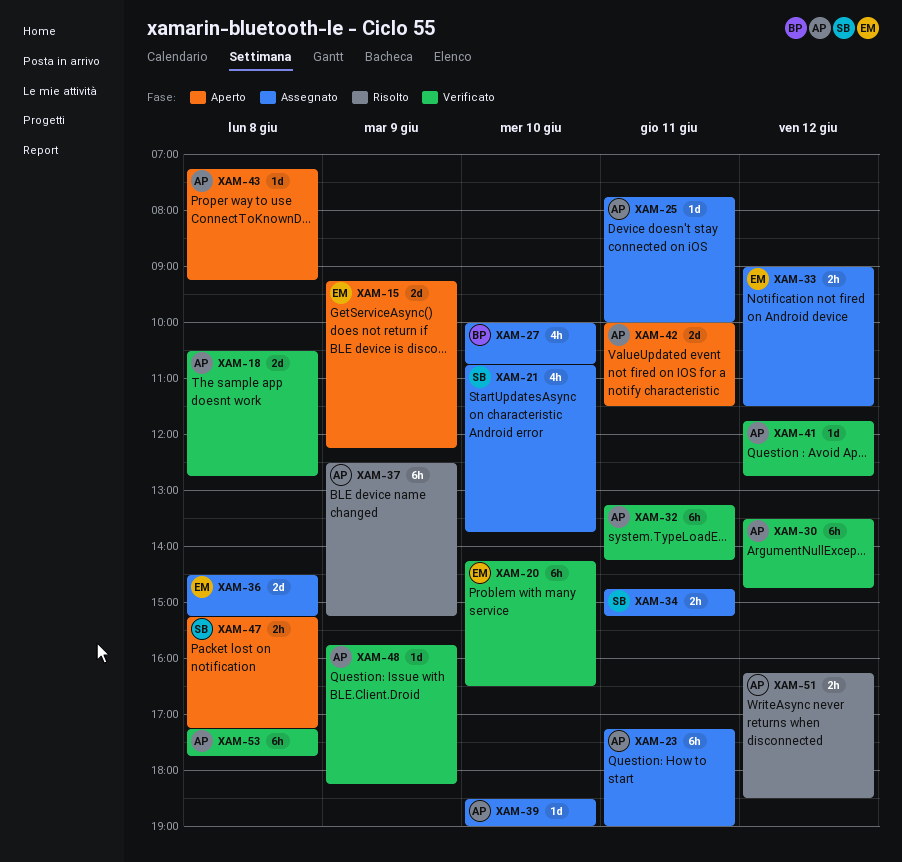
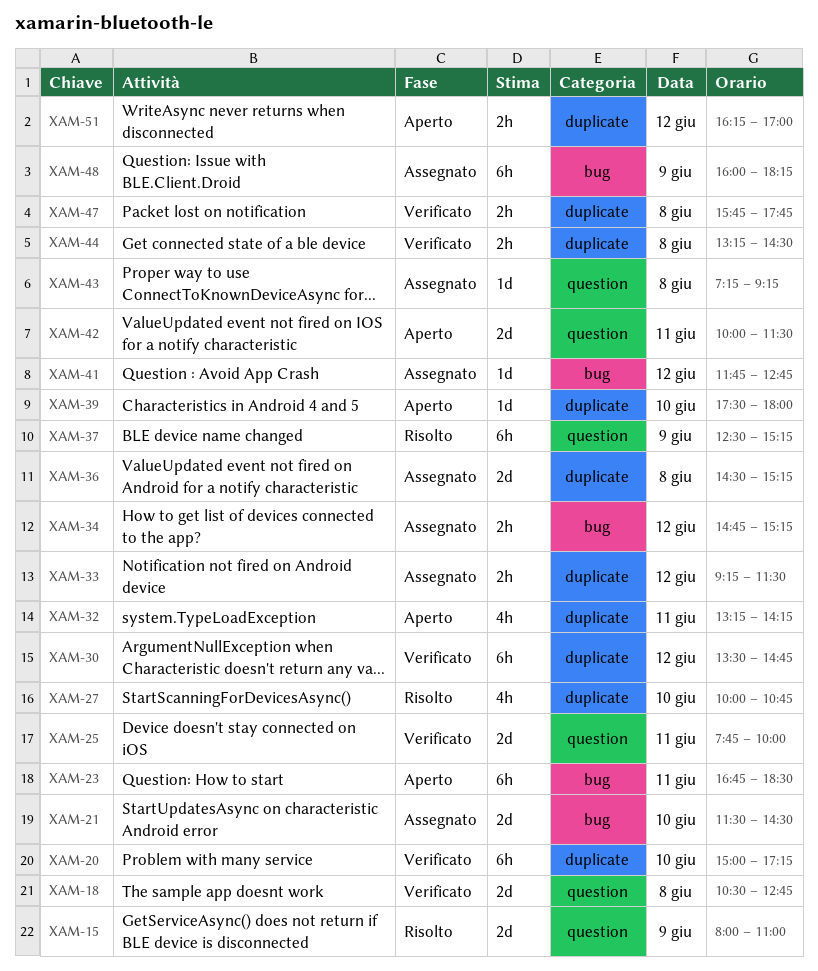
XAM-15, status: Aperto -> Risolto
XAM-15, begins: 09:15 -> 08:00
XAM-15, ends: 12:15 -> 11:00
XAM-20, begins: 14:15 -> 15:00
XAM-20, ends: 16:30 -> 17:15
XAM-21, estimate: 4h -> 2d
XAM-21, begins: 10:45 -> 11:30
XAM-21, ends: 13:45 -> 14:30
XAM-23, status: Assegnato -> Aperto
XAM-23, begins: 17:15 -> 16:45
XAM-23, ends: 19:00 -> 18:30
XAM-25, status: Assegnato -> Verificato
XAM-25, estimate: 1d -> 2d
XAM-27, status: Assegnato -> Risolto
XAM-32, status: Verificato -> Aperto
XAM-32, estimate: 6h -> 4h
XAM-33, begins: 09:00 -> 09:15
XAM-34, day: Jun 11 -> Jun 12
XAM-39, status: Assegnato -> Aperto
XAM-39, begins: 18:30 -> 17:30
XAM-39, ends: 19:00 -> 18:00
XAM-41, status: Verificato -> Assegnato
XAM-43, status: Aperto -> Assegnato
XAM-44: none -> present
XAM-47, status: Aperto -> Verificato
XAM-47, begins: 15:15 -> 15:45
XAM-47, ends: 17:15 -> 17:45
XAM-48, status: Verificato -> Assegnato
XAM-48, estimate: 1d -> 6h
XAM-48, begins: 15:45 -> 16:00
XAM-51, status: Risolto -> Aperto
XAM-51, ends: 18:30 -> 17:00
XAM-53: present -> none

